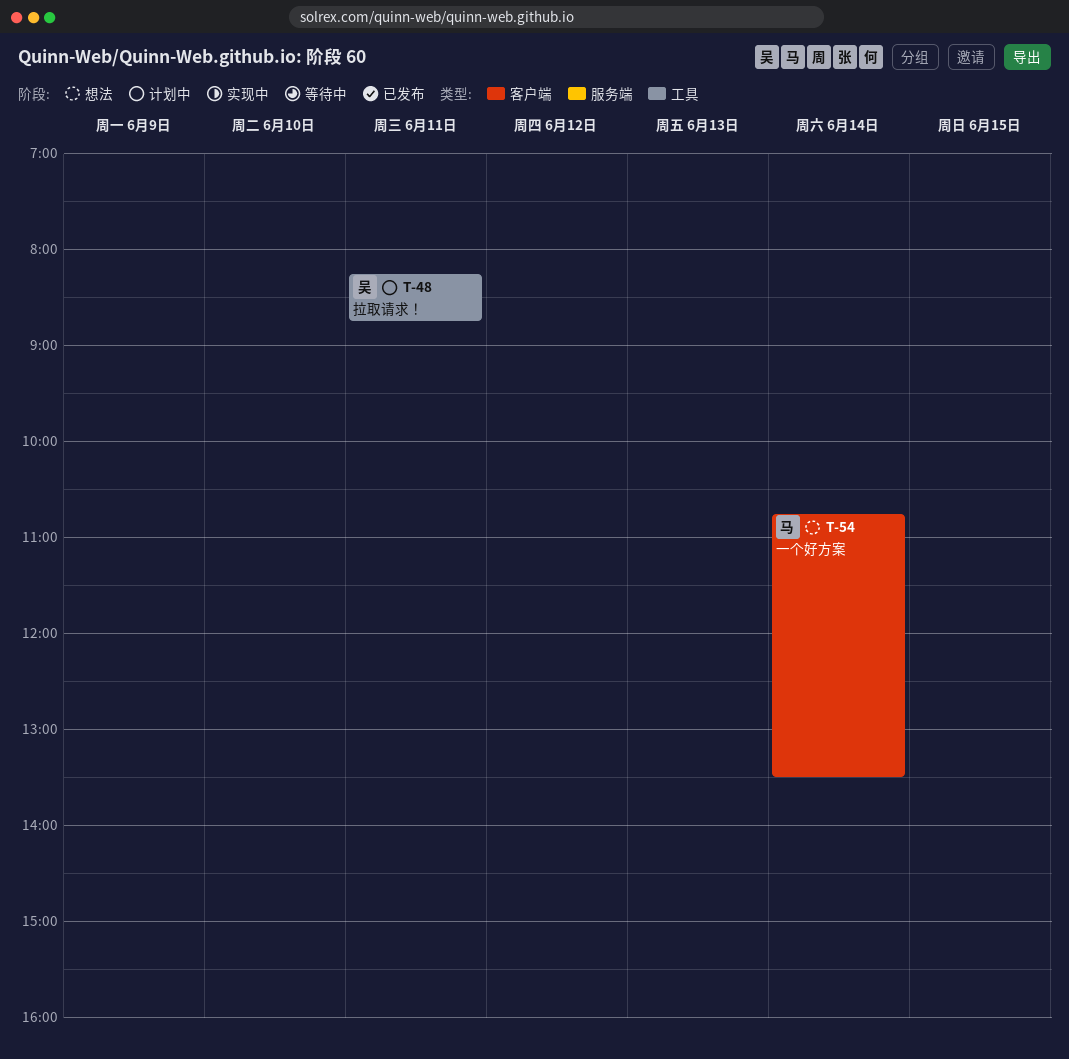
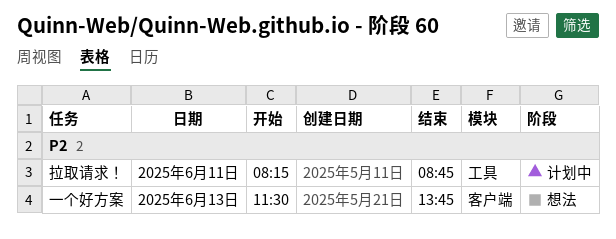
一个好方案, day: Jun 14 -> Jun 13
一个好方案, begins: 10:45 -> 11:30
一个好方案, ends: 13:30 -> 13:45

